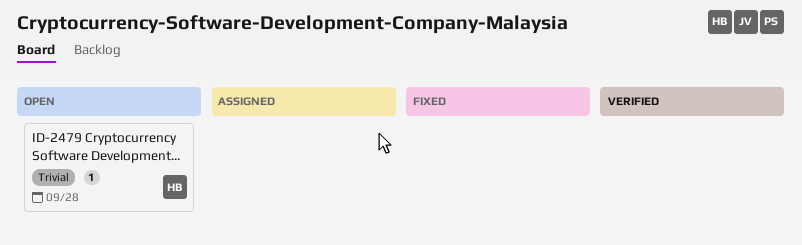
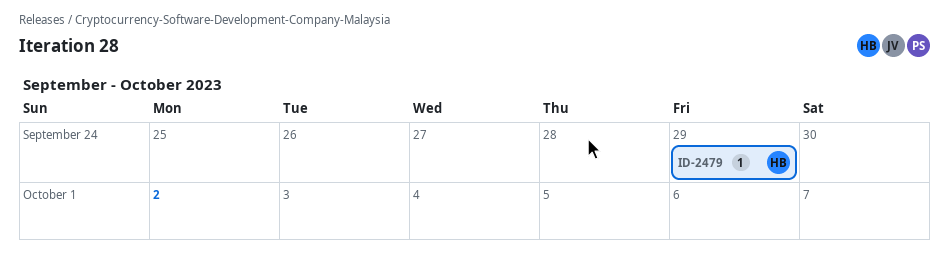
ID-2479, due: Sep 28 -> Sep 29

